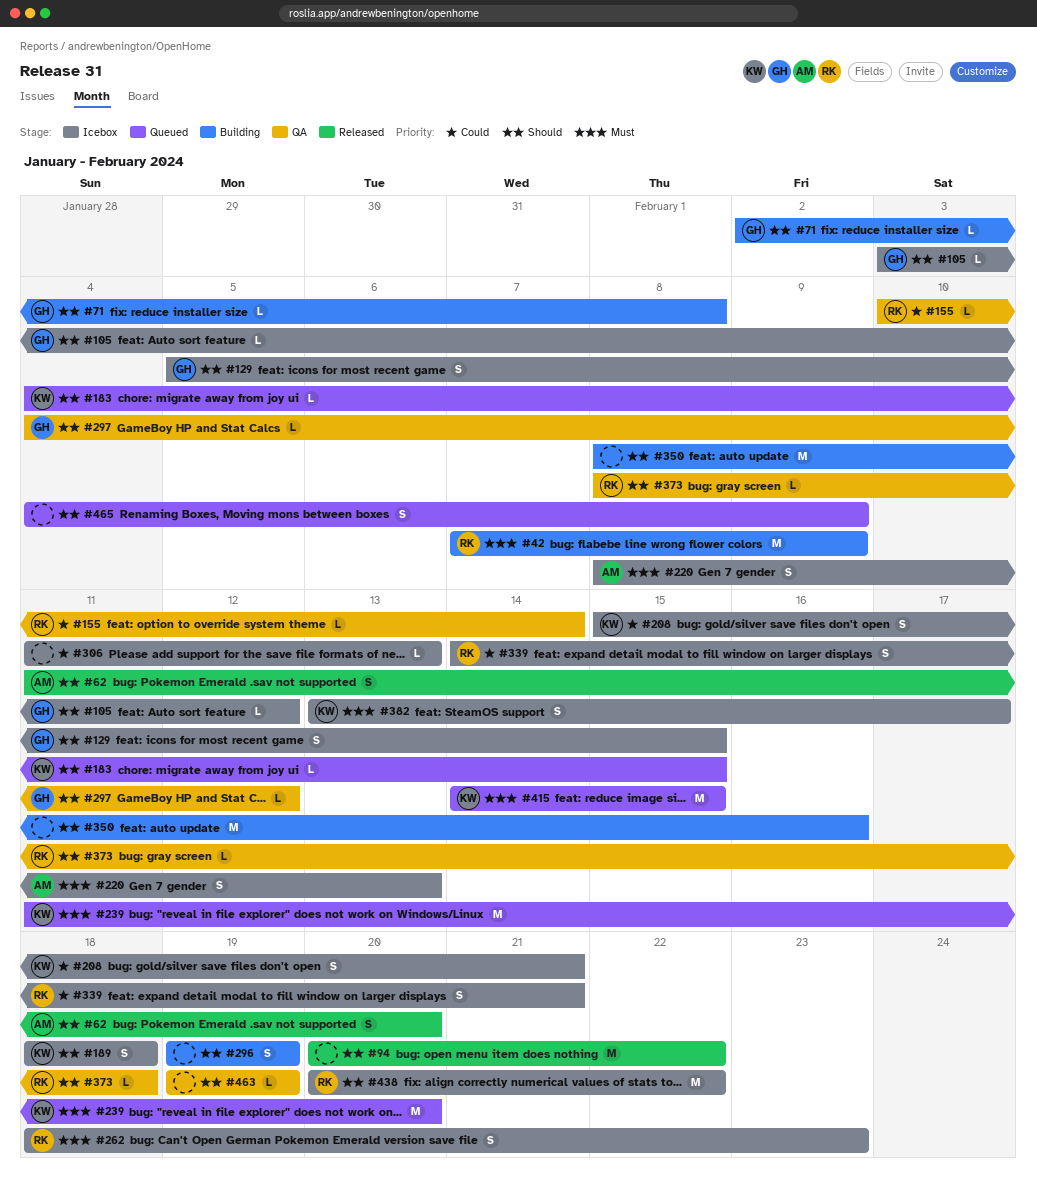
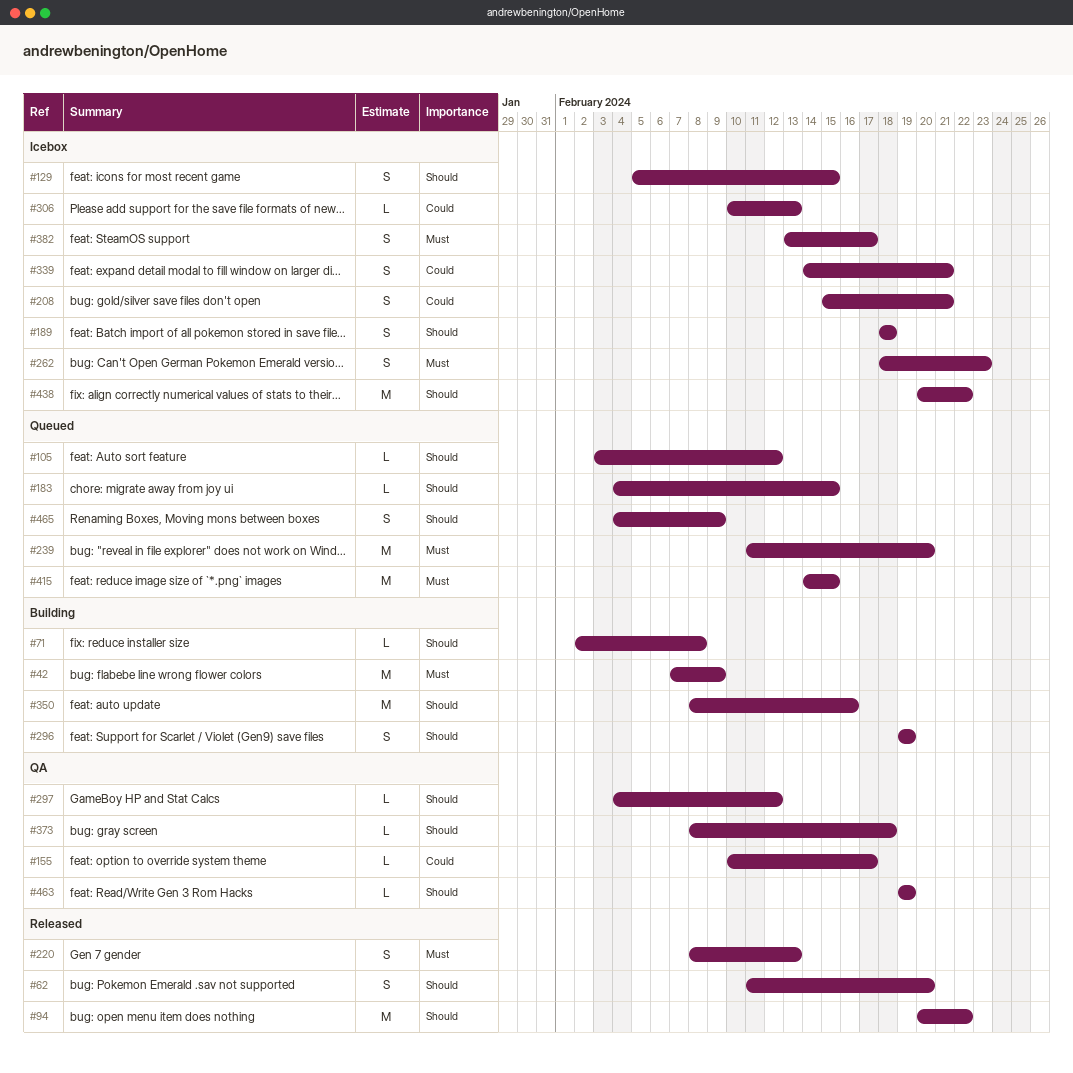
#105, status: Icebox -> Queued
#155, due: Feb 14 -> Feb 17
#220, status: Icebox -> Released
#306, start: Feb 11 -> Feb 10

